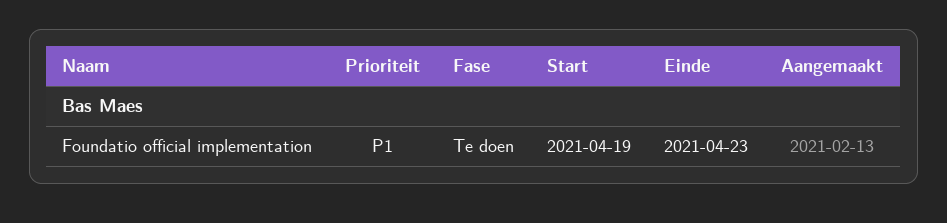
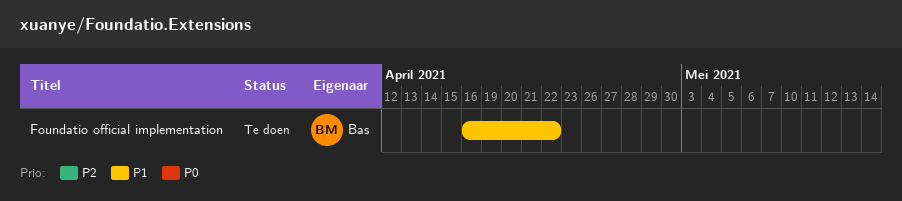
Foundatio official implementation, start: Apr 19 -> Apr 16
Foundatio official implementation, due: Apr 23 -> Apr 22

